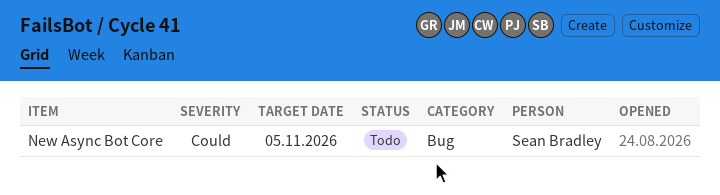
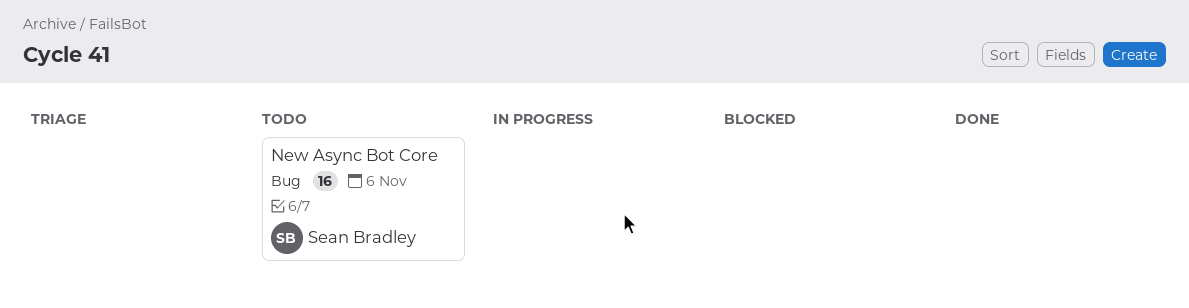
New Async Bot Core, due: Nov 5 -> Nov 6

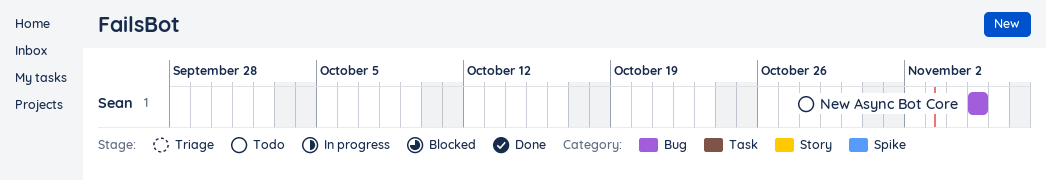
New Async Bot Core, due: Nov 6 -> Nov 5

